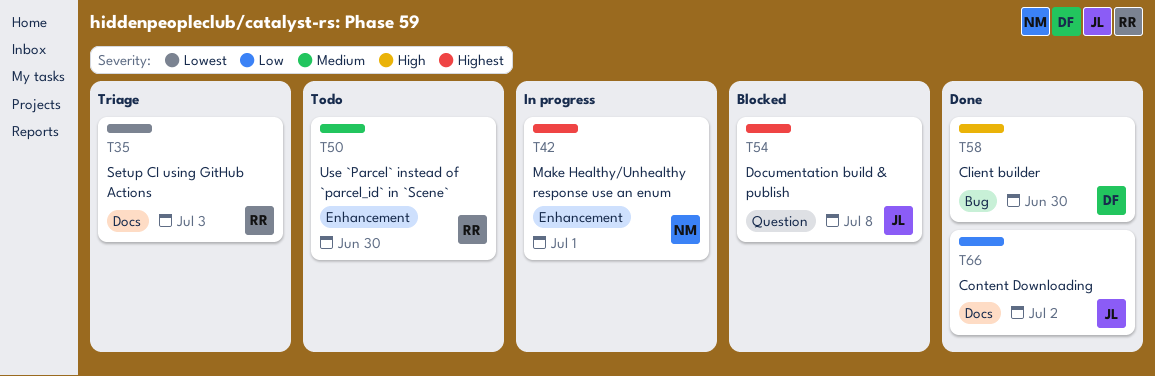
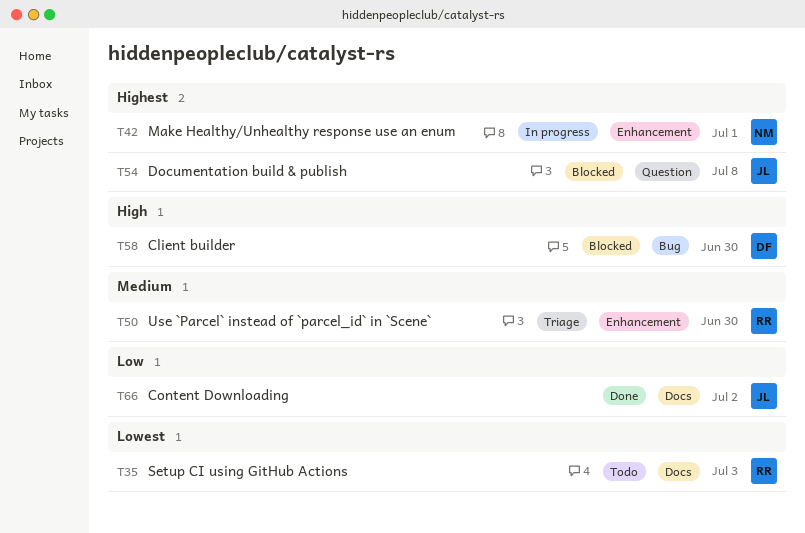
T35, status: Triage -> Todo
T50, status: Todo -> Triage
T58, status: Done -> Blocked

